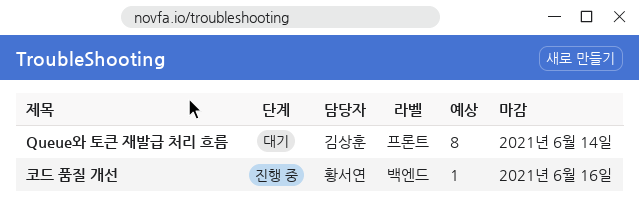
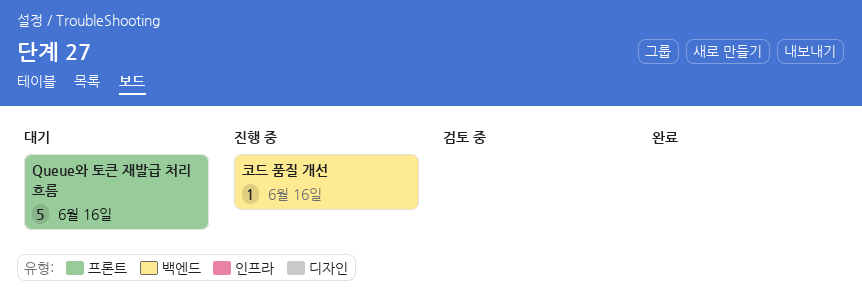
Queue와 토큰 재발급 처리 흐름, estimate: 8 -> 5
Queue와 토큰 재발급 처리 흐름, due: Jun 14 -> Jun 16

